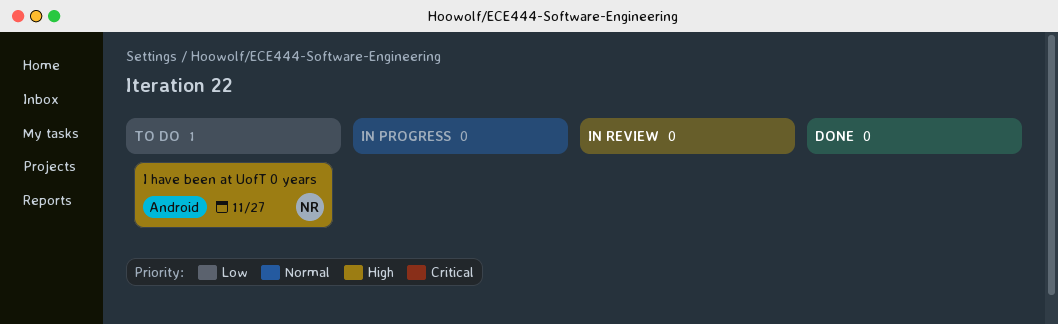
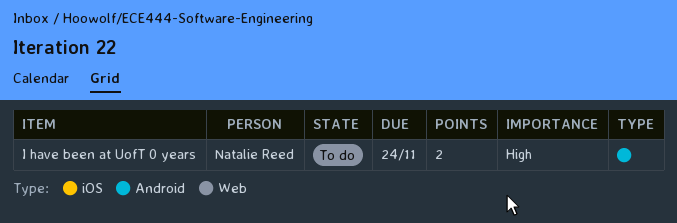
I have been at UofT 0 years, due: Nov 27 -> Nov 24

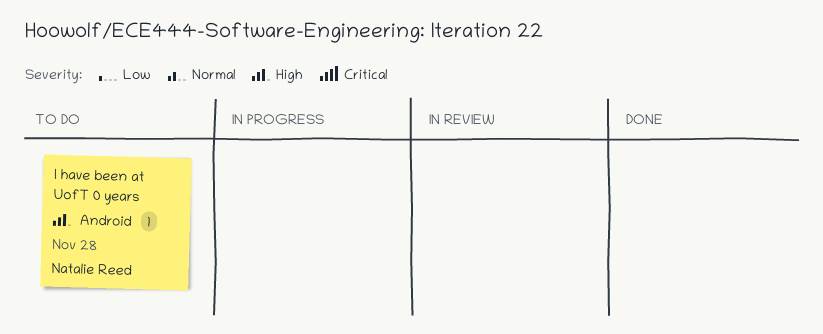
I have been at UofT 0 years, estimate: 2 -> 1
I have been at UofT 0 years, due: Nov 24 -> Nov 28

